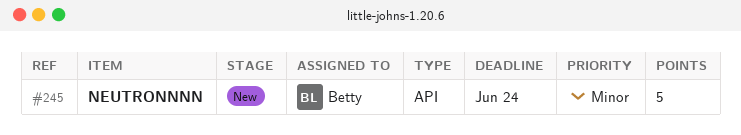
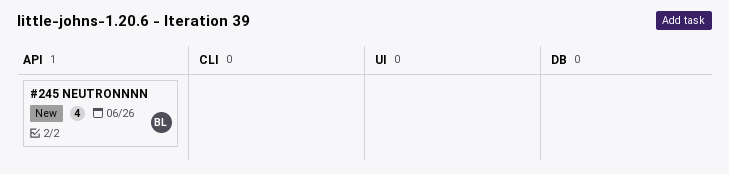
#245, estimate: 5 -> 4
#245, due: Jun 24 -> Jun 26

